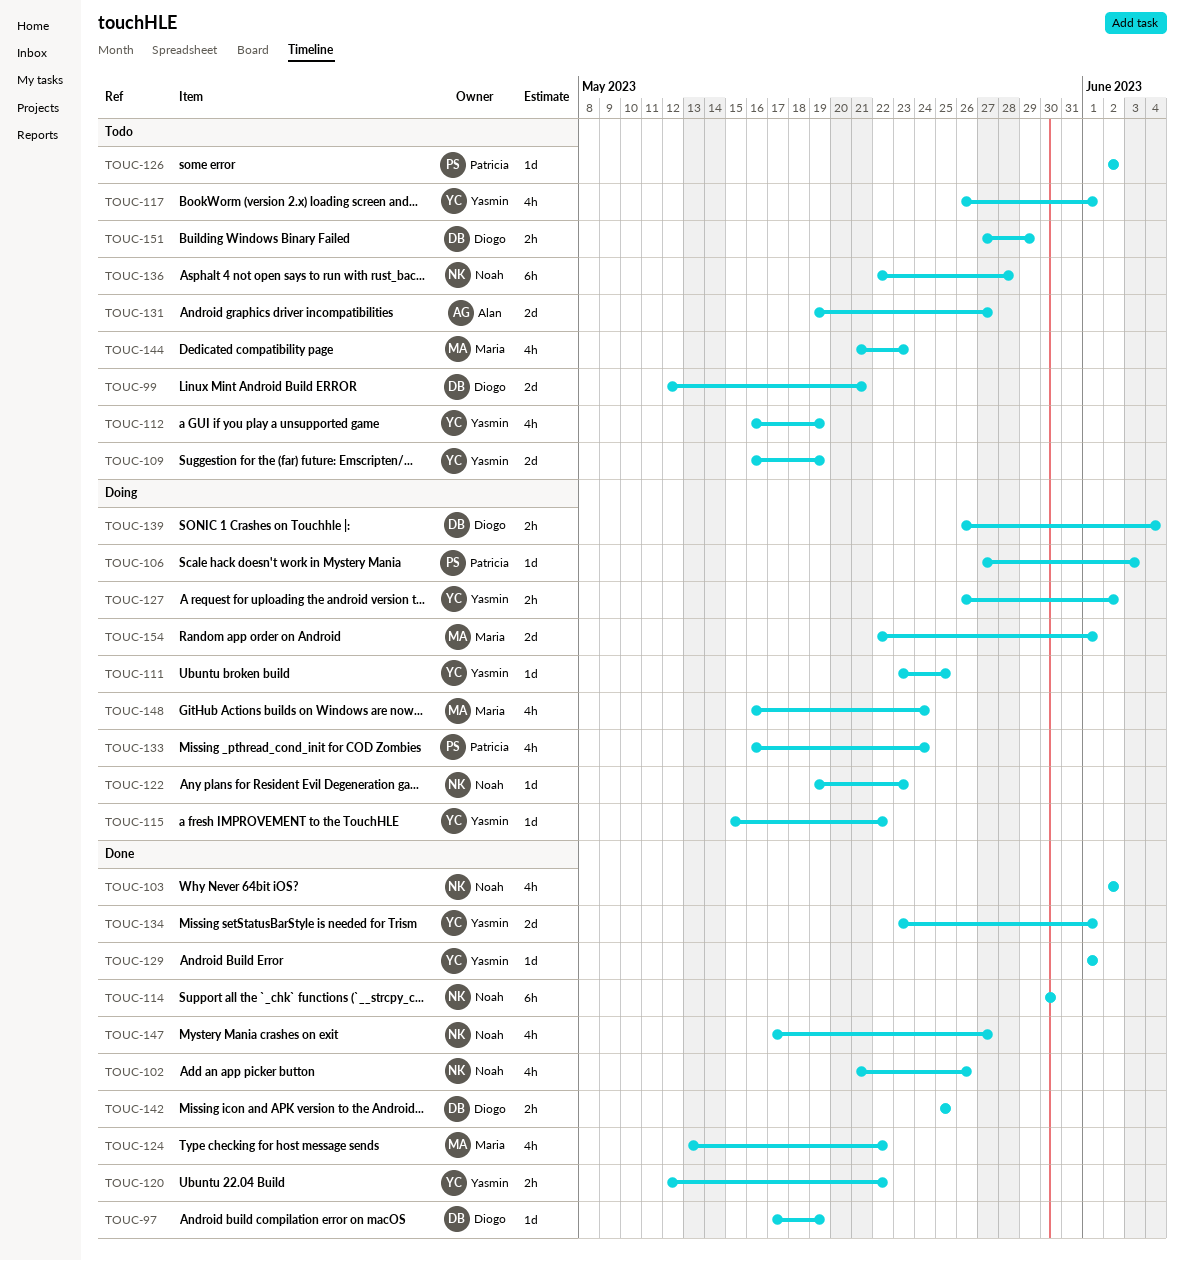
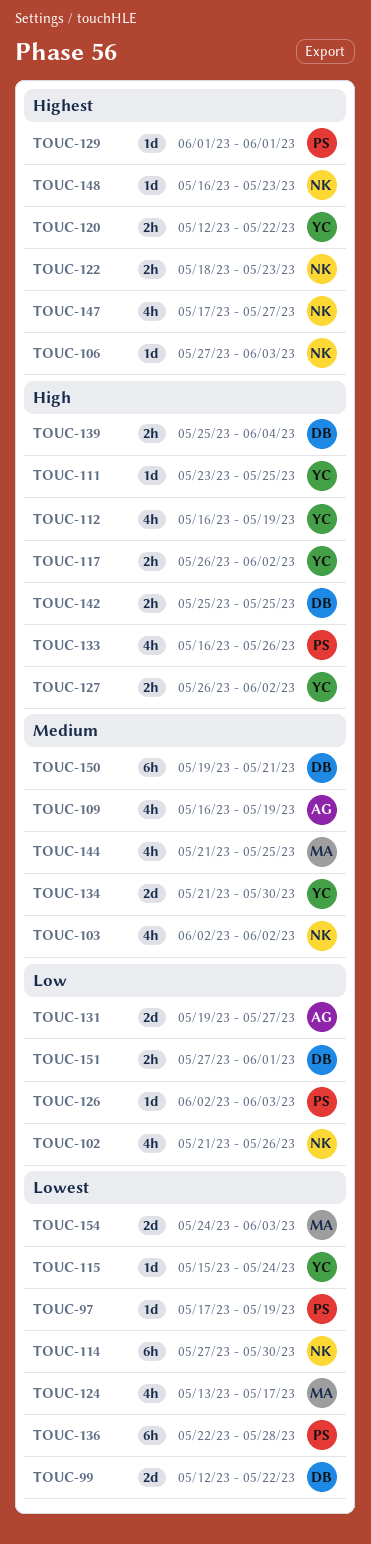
TOUC-97, owner: Diogo -> Patricia
TOUC-99, due: May 21 -> May 22
TOUC-106, owner: Patricia -> Noah
TOUC-109, owner: Yasmin -> Alan
TOUC-109, estimate: 2d -> 4h
TOUC-114, start: May 30 -> May 27
TOUC-115, due: May 22 -> May 24
TOUC-117, estimate: 4h -> 2h
TOUC-117, due: Jun 1 -> Jun 2
TOUC-122, estimate: 1d -> 2h
TOUC-122, start: May 19 -> May 18
TOUC-124, due: May 22 -> May 17
TOUC-126, due: Jun 2 -> Jun 3
TOUC-129, owner: Yasmin -> Patricia
TOUC-133, due: May 24 -> May 26
TOUC-134, start: May 23 -> May 21
TOUC-134, due: Jun 1 -> May 30
TOUC-136, owner: Noah -> Patricia
TOUC-139, start: May 26 -> May 25
TOUC-144, due: May 23 -> May 25
TOUC-148, owner: Maria -> Noah
TOUC-148, estimate: 4h -> 1d
TOUC-148, due: May 24 -> May 23
TOUC-150: none -> present
TOUC-151, due: May 29 -> Jun 1
TOUC-154, start: May 22 -> May 24
TOUC-154, due: Jun 1 -> Jun 3

